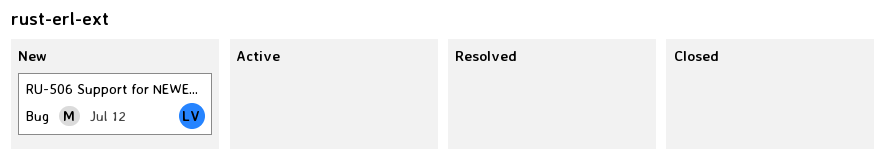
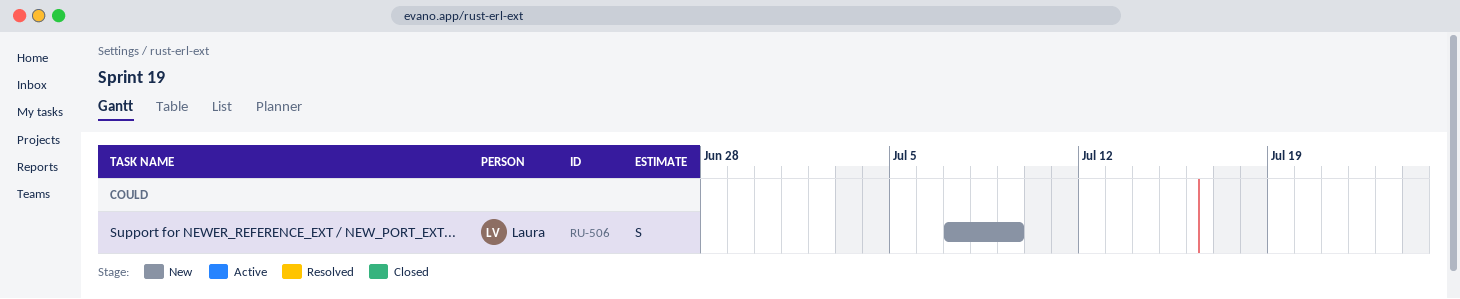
RU-506, estimate: M -> S
RU-506, due: Jul 12 -> Jul 9

